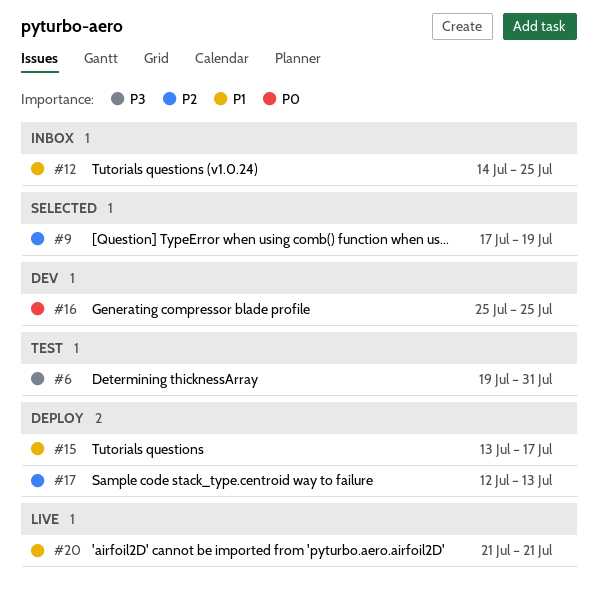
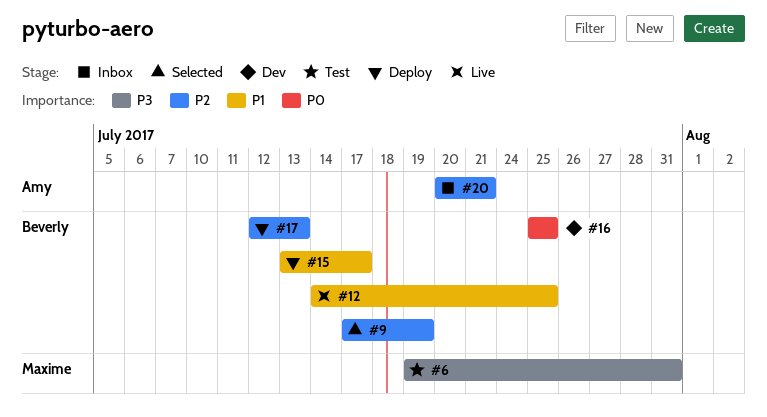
#12, status: Inbox -> Live
#20, status: Live -> Inbox
#20, priority: P1 -> P2
#20, start: Jul 21 -> Jul 20

